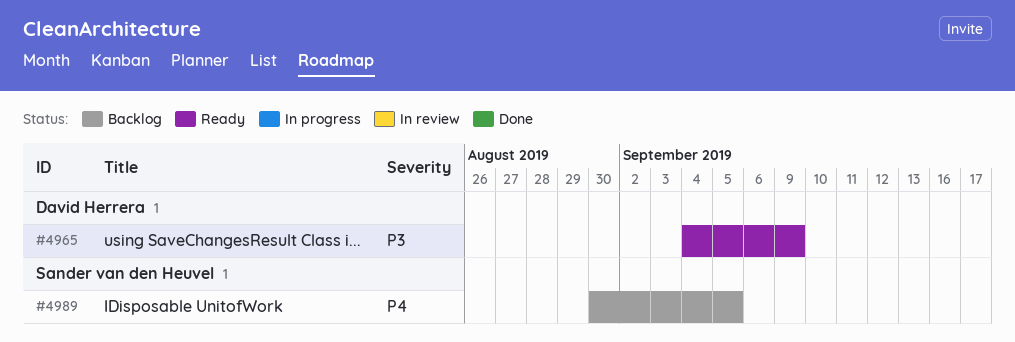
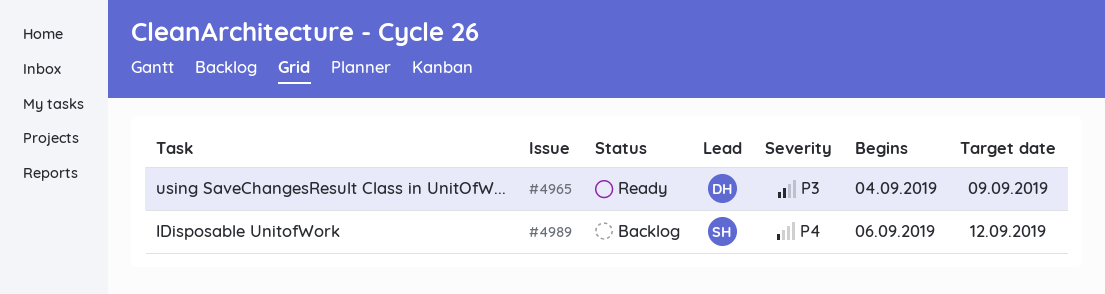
#4989, start: Aug 30 -> Sep 6
#4989, due: Sep 5 -> Sep 12

